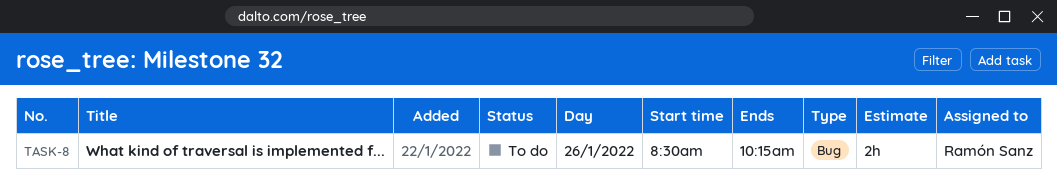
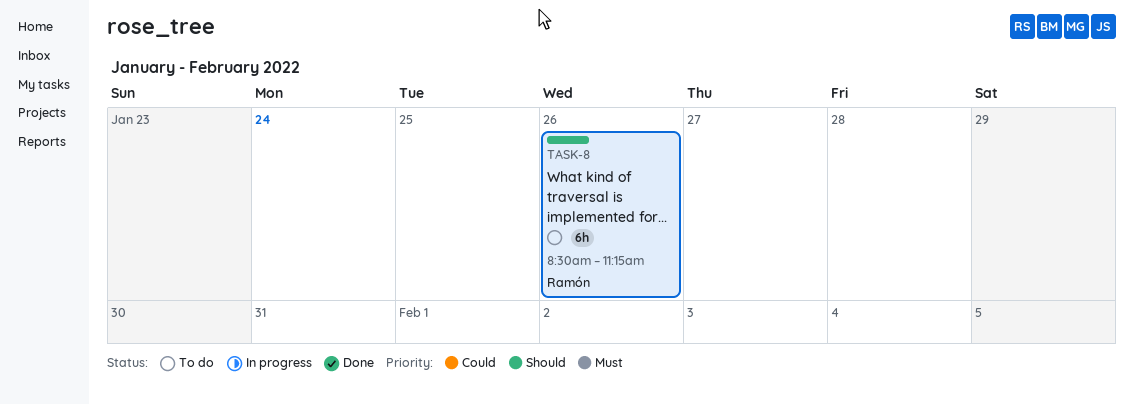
TASK-8, estimate: 2h -> 6h
TASK-8, ends: 10:15 -> 11:15

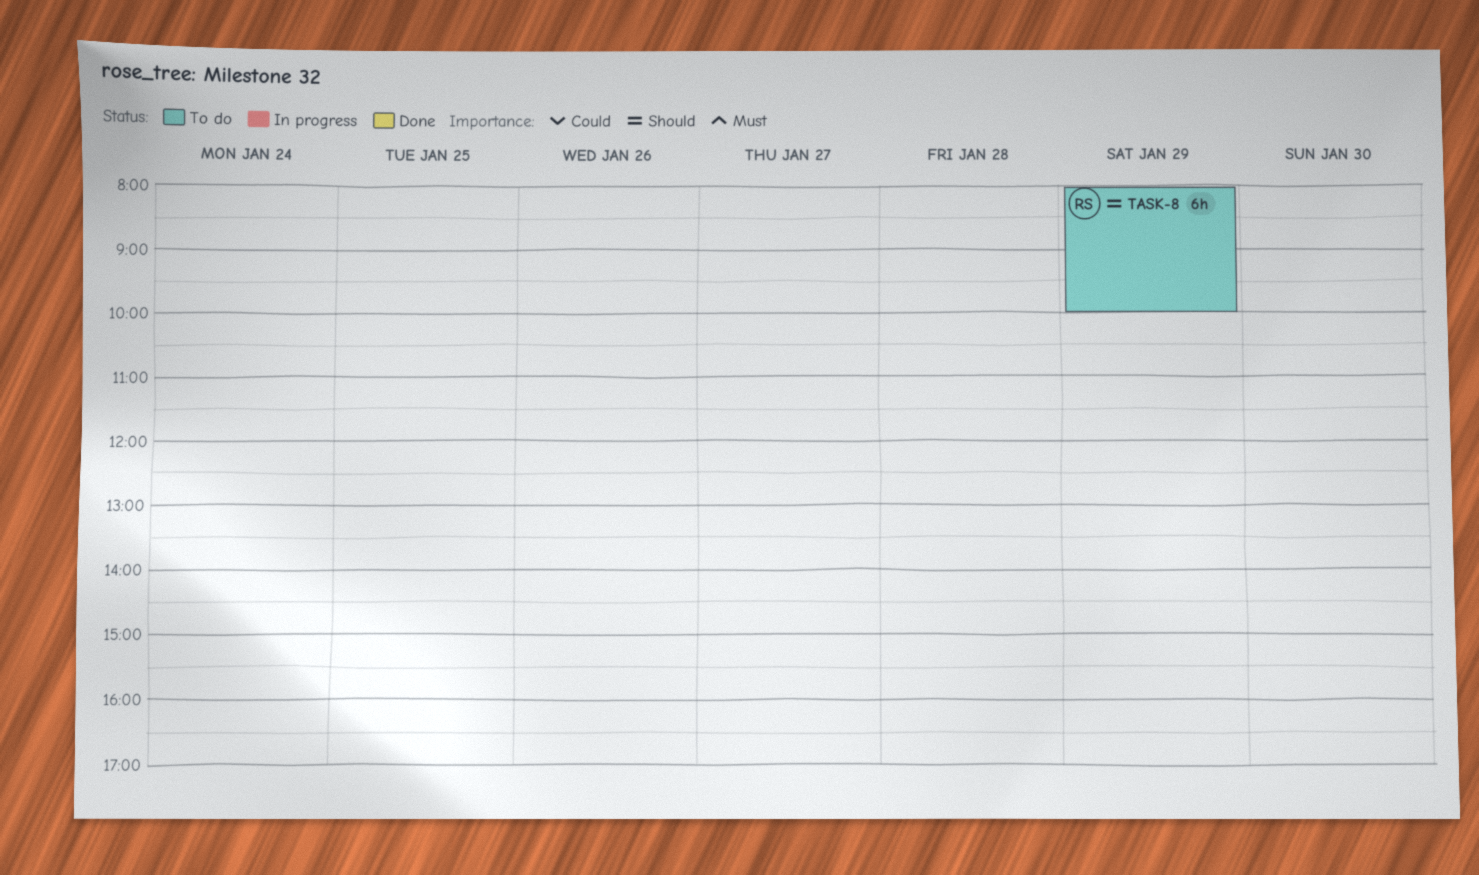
TASK-8, day: Jan 26 -> Jan 29
TASK-8, begins: 08:30 -> 08:00
TASK-8, ends: 11:15 -> 10:00

